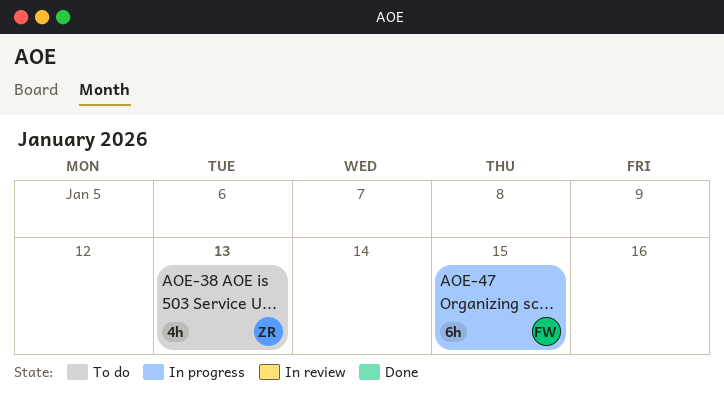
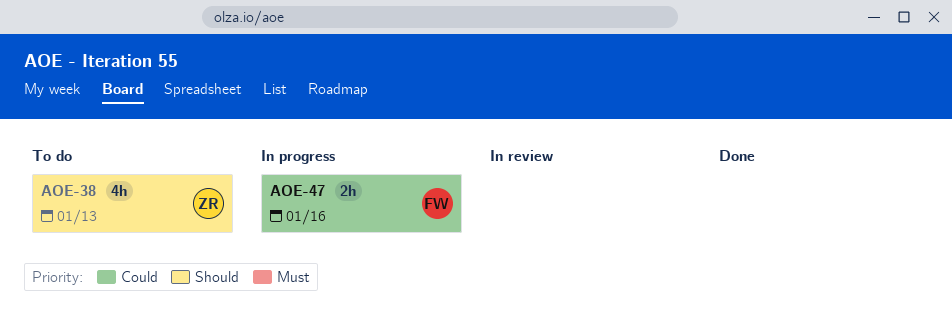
AOE-47, estimate: 6h -> 2h
AOE-47, due: Jan 15 -> Jan 16

